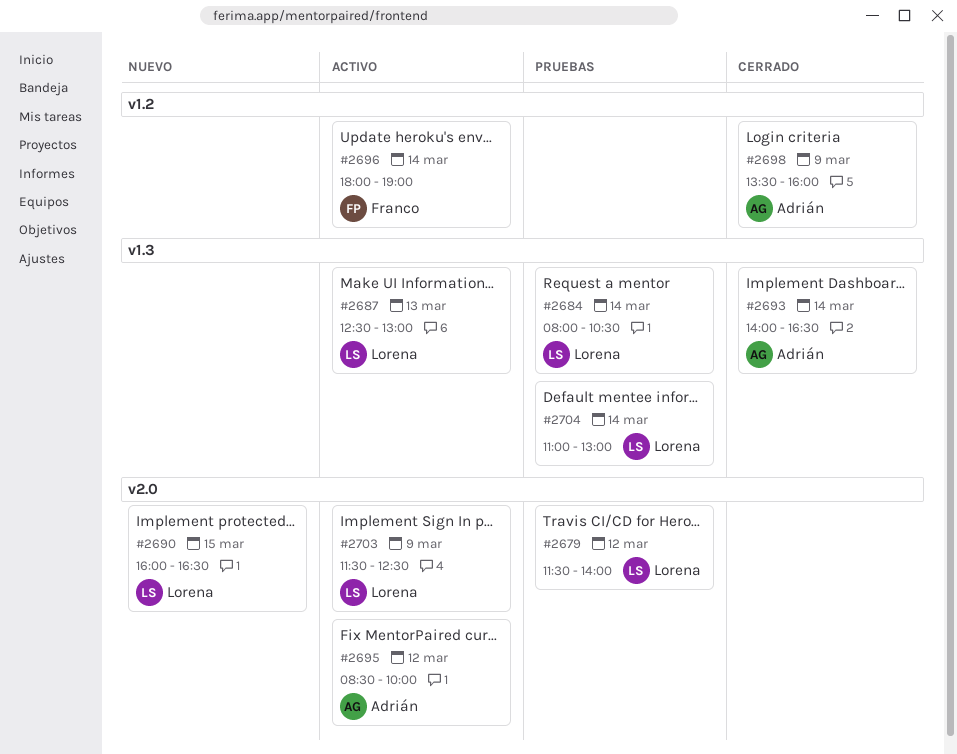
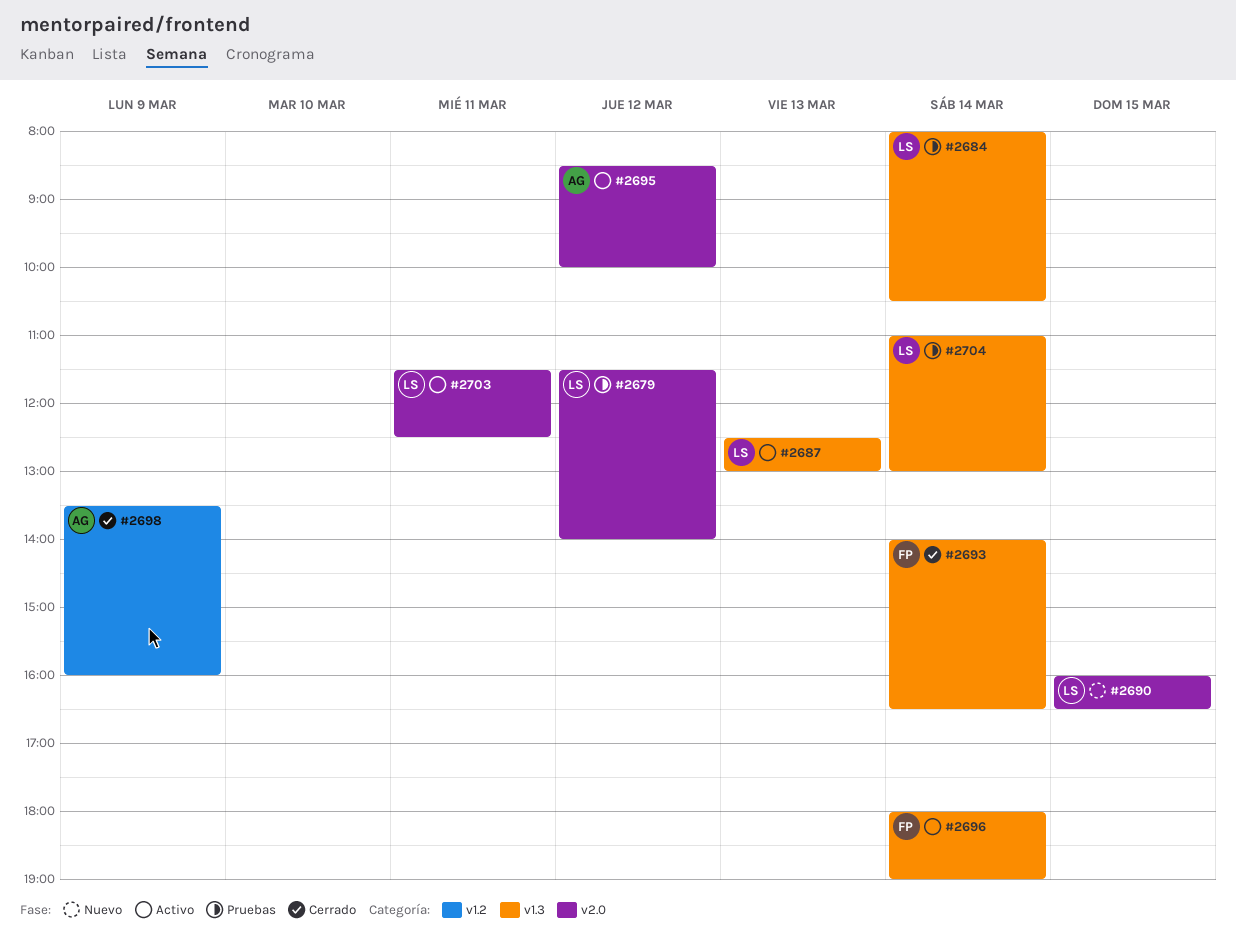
#2693, owner: Adrián -> Franco
#2696, label: v1.2 -> v1.3
#2703, day: Mar 9 -> Mar 11

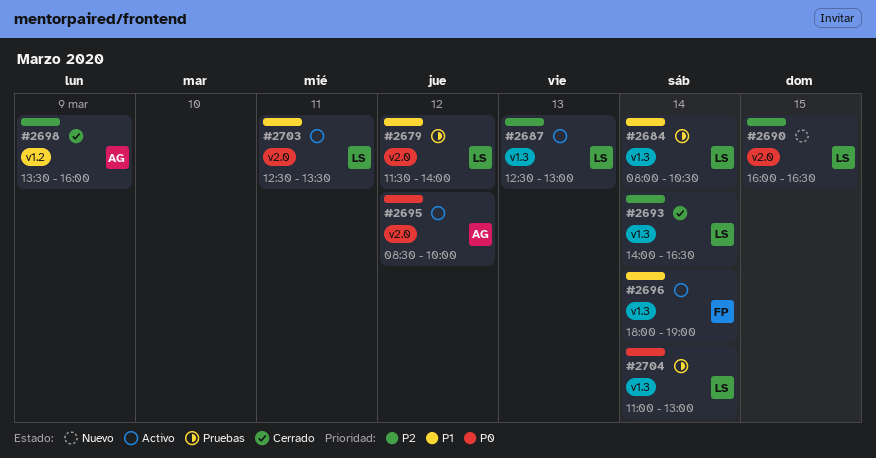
#2693, owner: FP -> LS
#2703, begins: 11:30 -> 12:30
#2703, ends: 12:30 -> 13:30

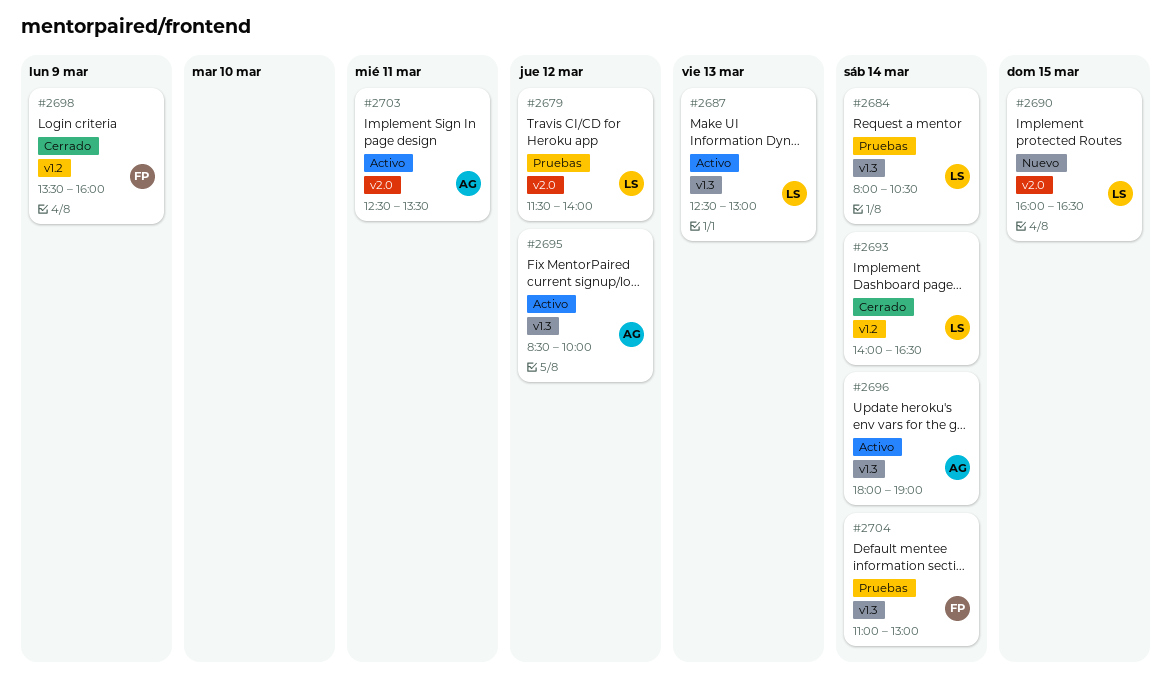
#2693, label: v1.3 -> v1.2
#2695, label: v2.0 -> v1.3
#2696, owner: FP -> AG
#2698, owner: AG -> FP
#2703, owner: LS -> AG
#2704, owner: LS -> FP

